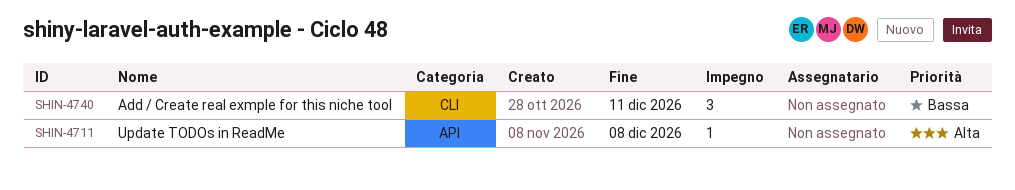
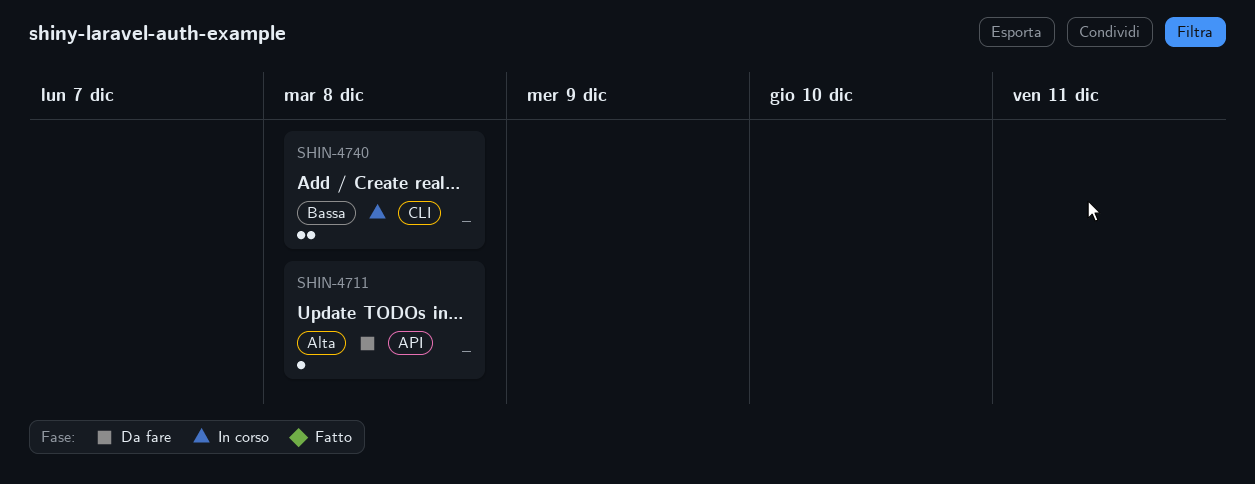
SHIN-4740, estimate: 3 -> 2
SHIN-4740, due: Dec 11 -> Dec 8

